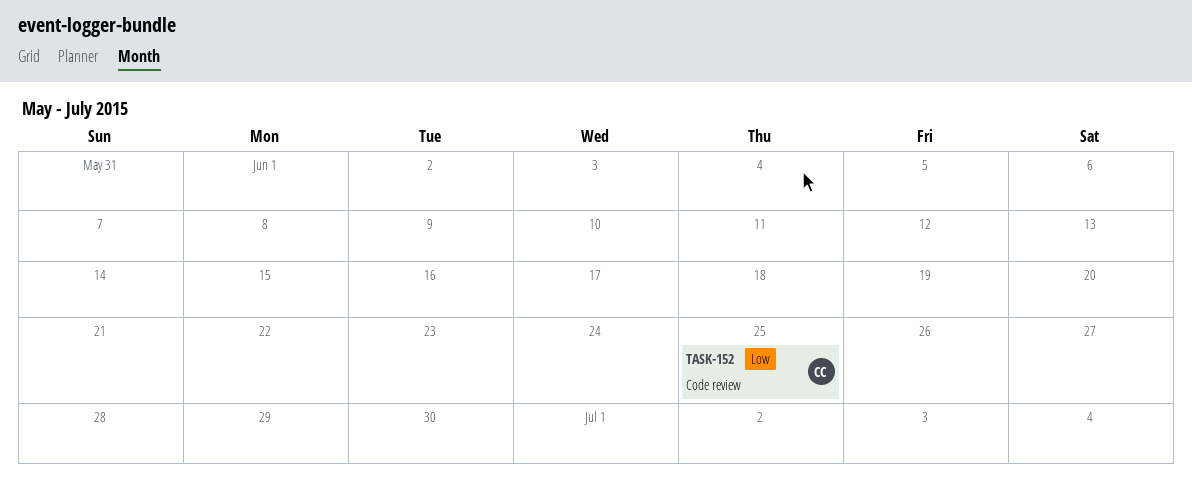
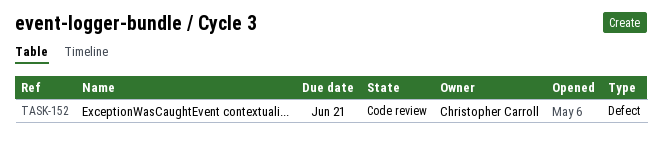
TASK-152, due: Jun 25 -> Jun 21

